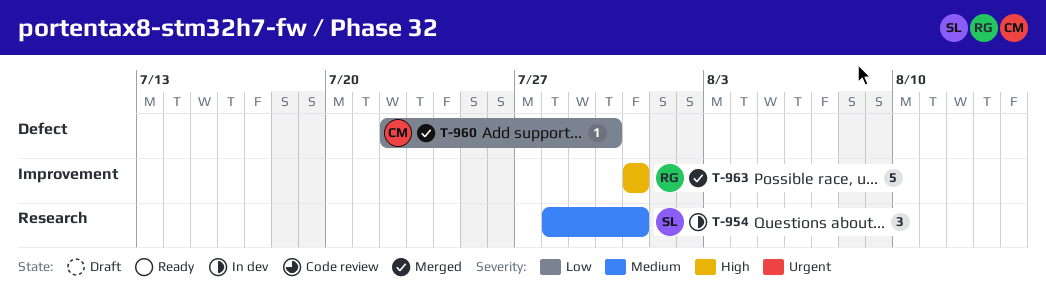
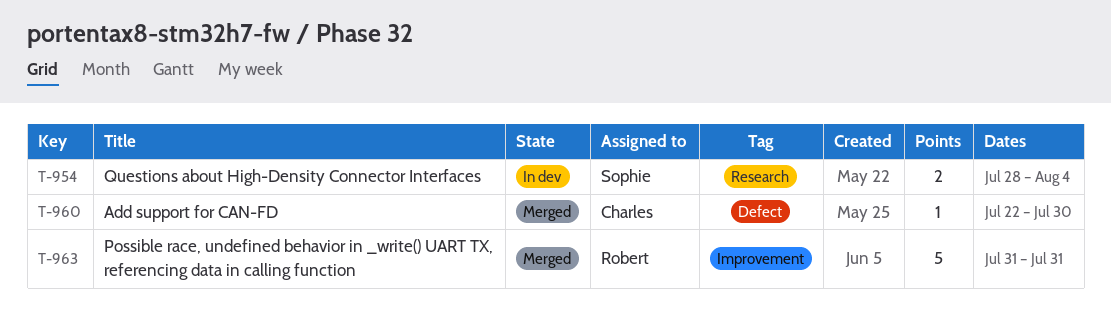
T-954, estimate: 3 -> 2
T-954, due: Jul 31 -> Aug 4

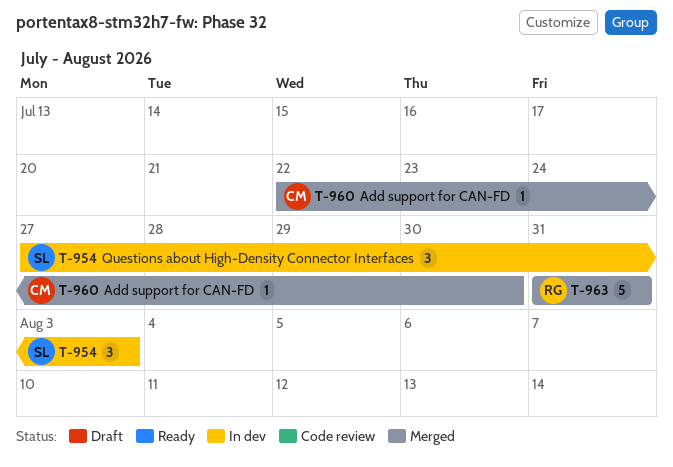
T-954, estimate: 2 -> 3
T-954, start: Jul 28 -> Jul 27
T-954, due: Aug 4 -> Aug 3

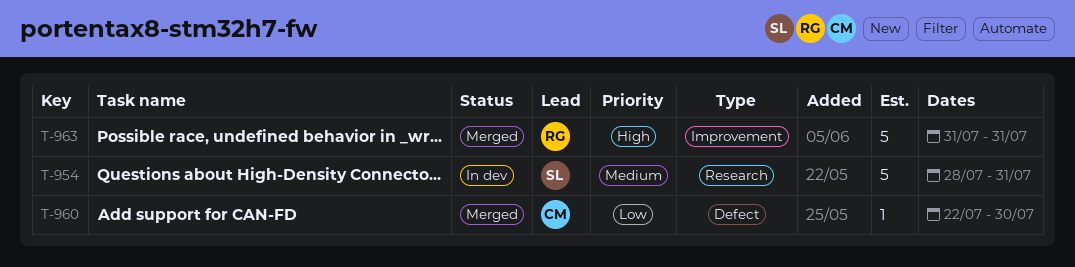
T-954, estimate: 3 -> 5
T-954, start: Jul 27 -> Jul 28
T-954, due: Aug 3 -> Jul 31

